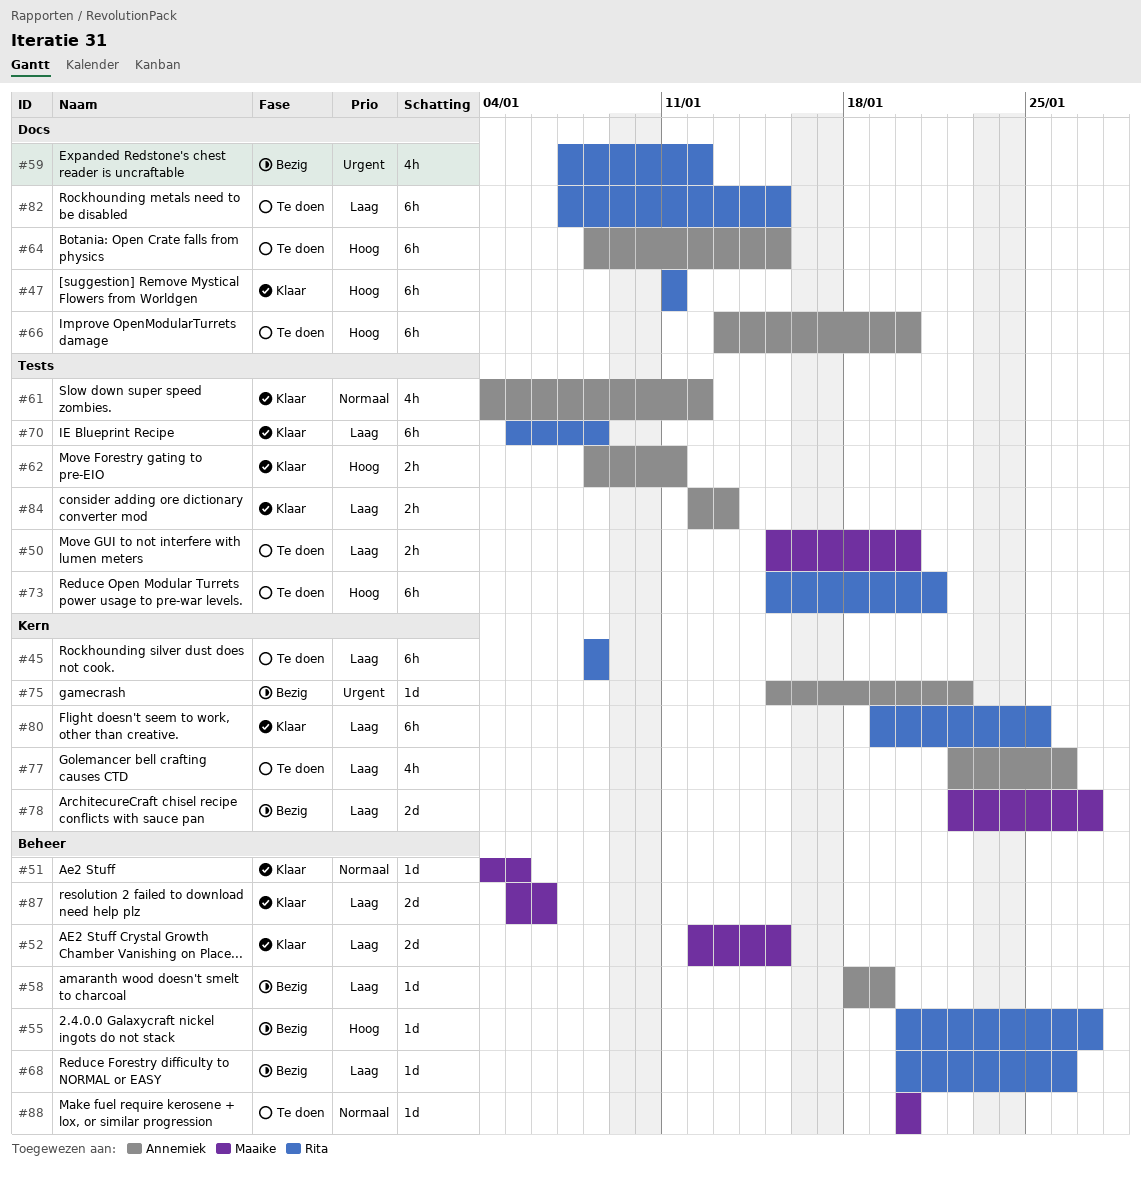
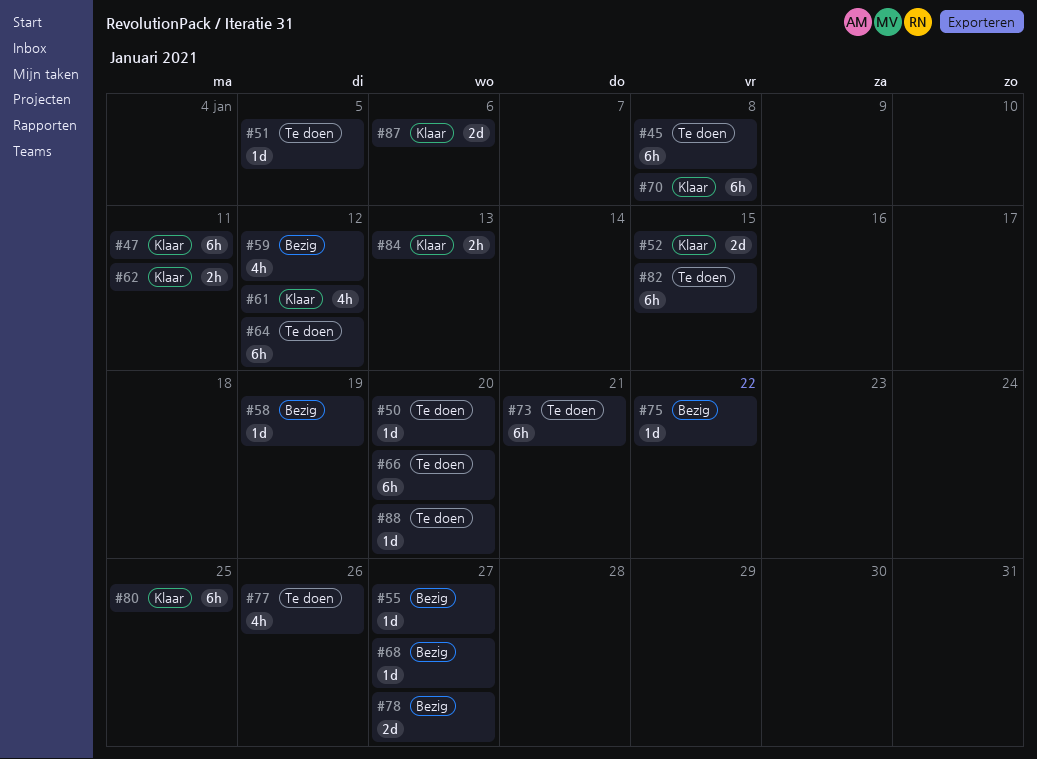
#50, estimate: 2h -> 1d
#51, status: Klaar -> Te doen
#64, due: Jan 15 -> Jan 12
#68, due: Jan 26 -> Jan 27

